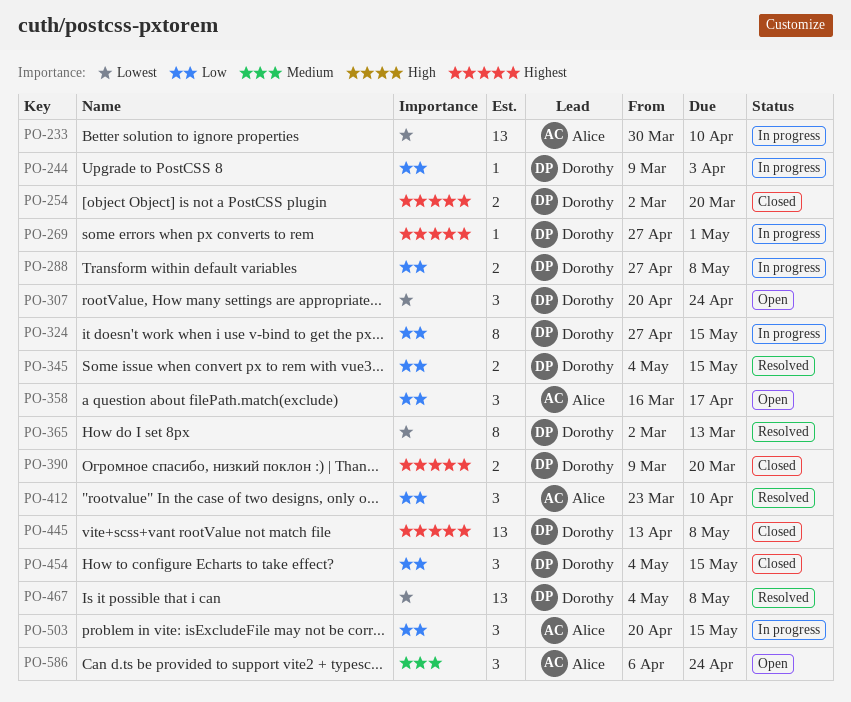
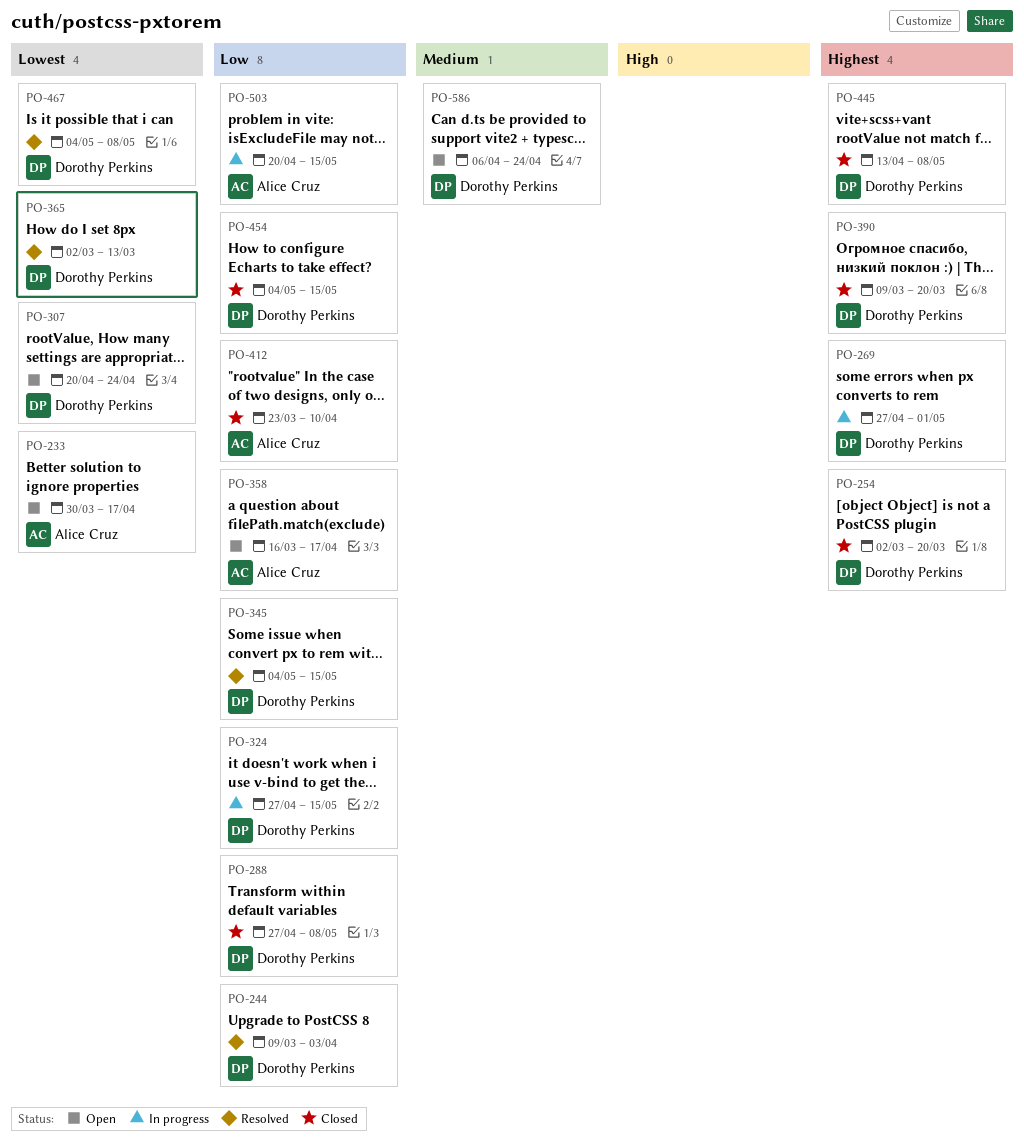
PO-233, status: In progress -> Open
PO-233, due: Apr 10 -> Apr 17
PO-244, status: In progress -> Resolved
PO-288, status: In progress -> Closed
PO-412, status: Resolved -> Closed
PO-586, owner: Alice Cruz -> Dorothy Perkins

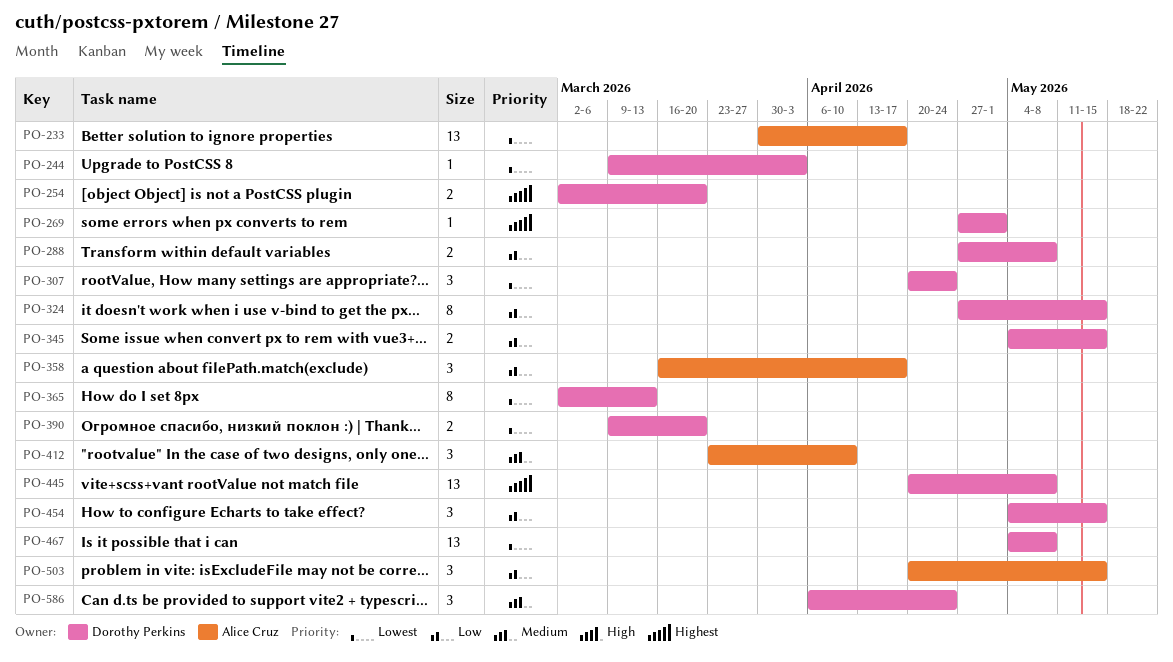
PO-244, priority: Low -> Lowest
PO-390, priority: Highest -> Lowest
PO-412, priority: Low -> Medium
PO-445, start: Apr 13 -> Apr 20

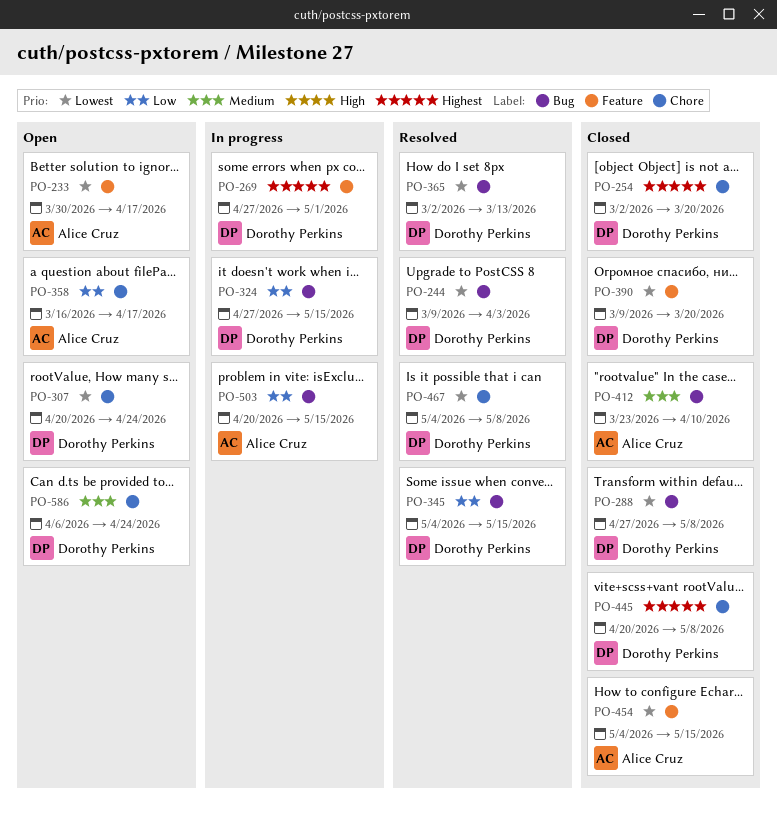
PO-288, priority: Low -> Lowest
PO-454, owner: Dorothy Perkins -> Alice Cruz
PO-454, priority: Low -> Lowest

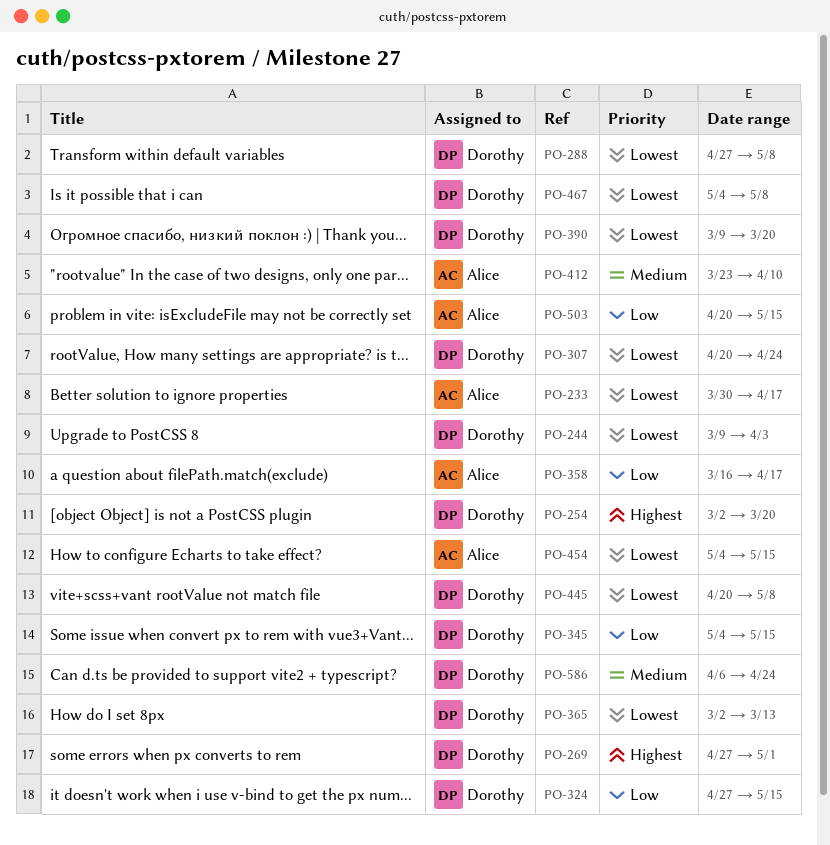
PO-445, priority: Highest -> Lowest

